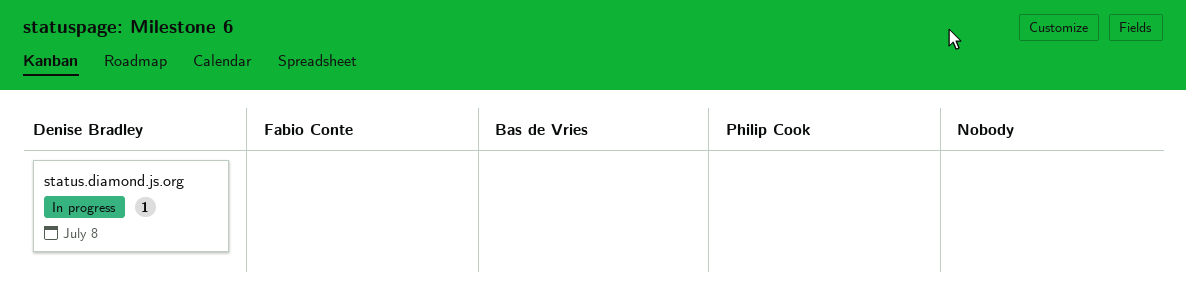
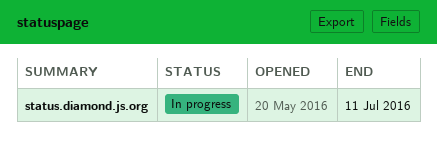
status.diamond.js.org, due: Jul 8 -> Jul 11

